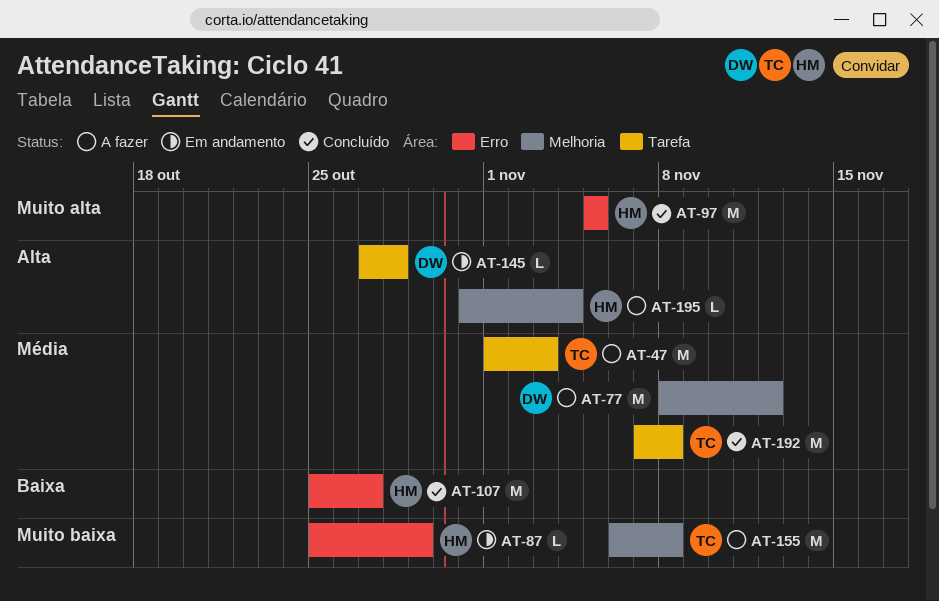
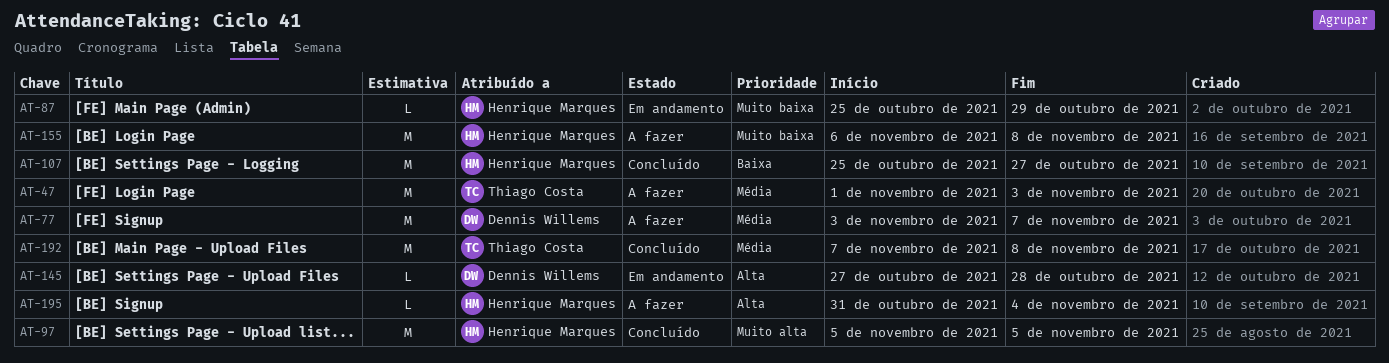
AT-77, start: Nov 8 -> Nov 3
AT-77, due: Nov 12 -> Nov 7
AT-155, owner: Thiago Costa -> Henrique Marques

